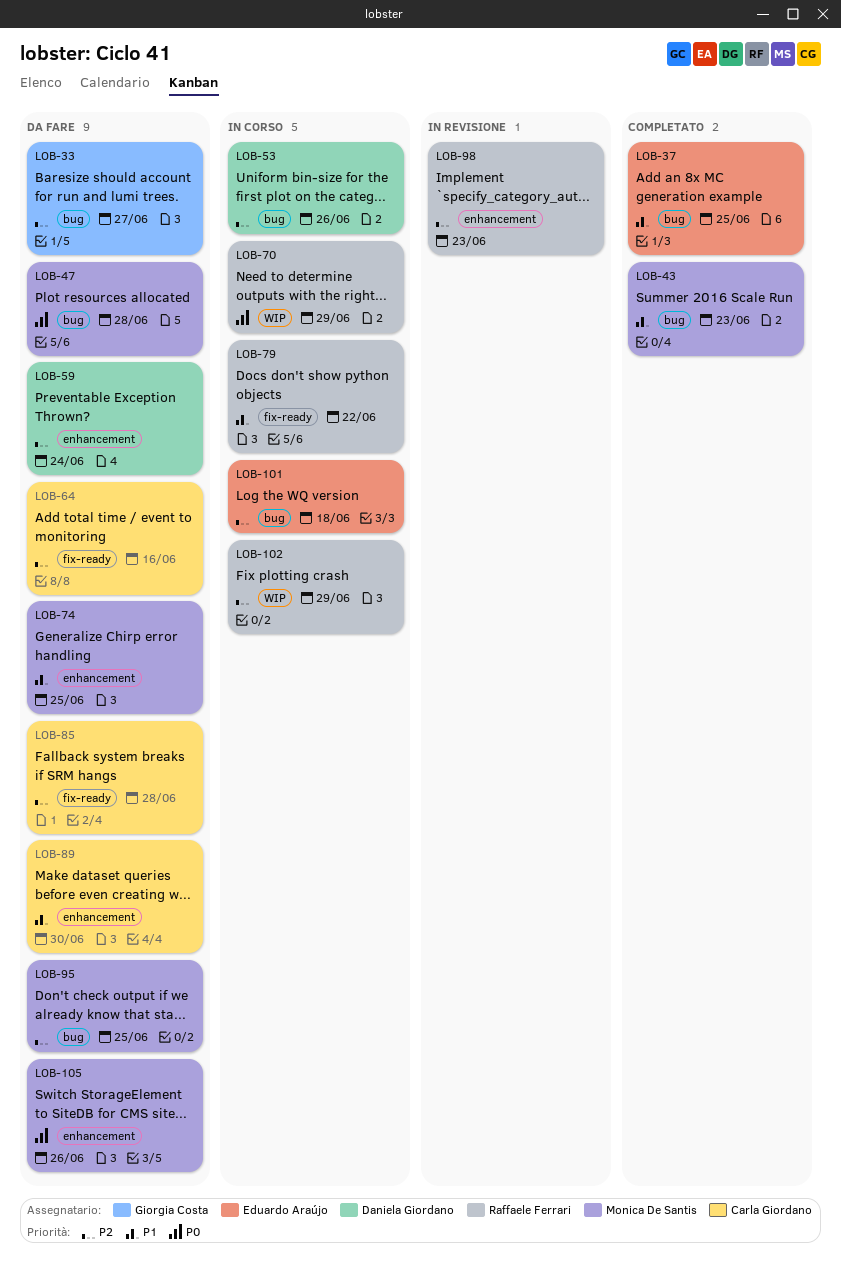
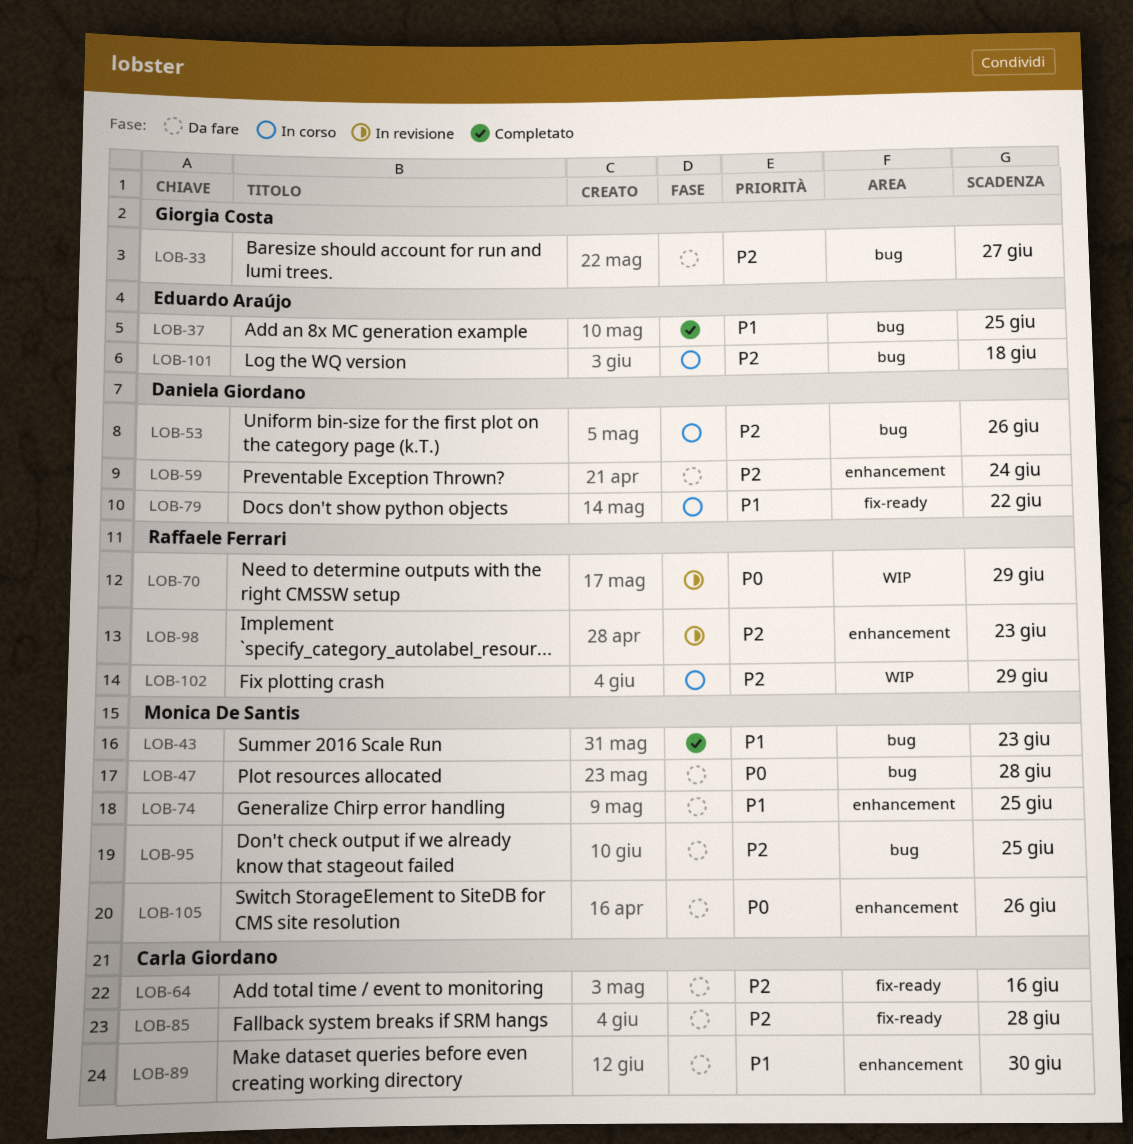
LOB-70, status: In corso -> In revisione
LOB-79, owner: Raffaele Ferrari -> Daniela Giordano

